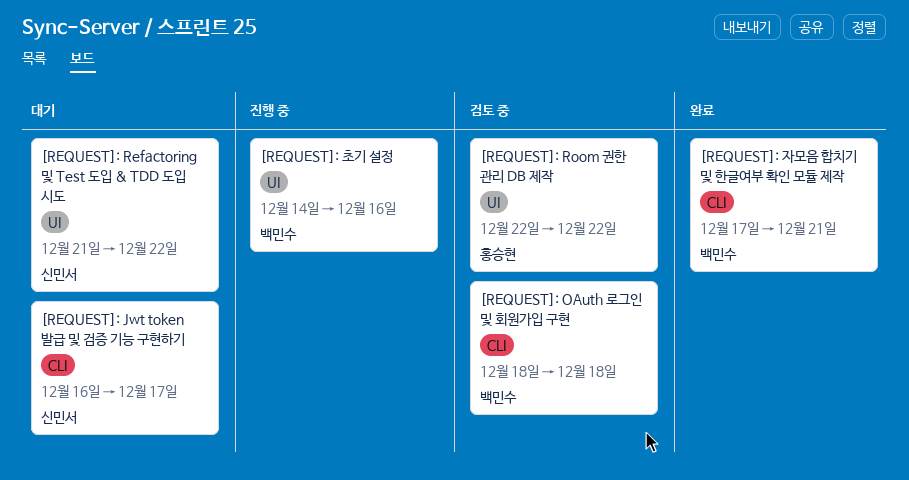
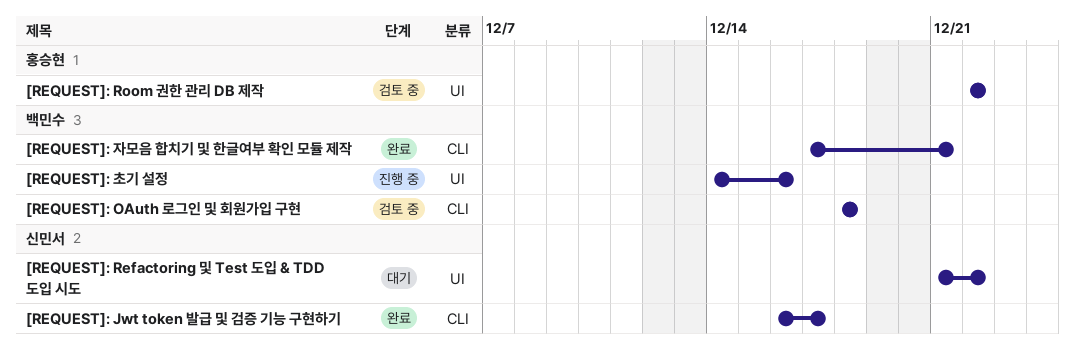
[REQUEST]: Jwt token 발급 및 검증 기능 구현하기, status: 대기 -> 완료

